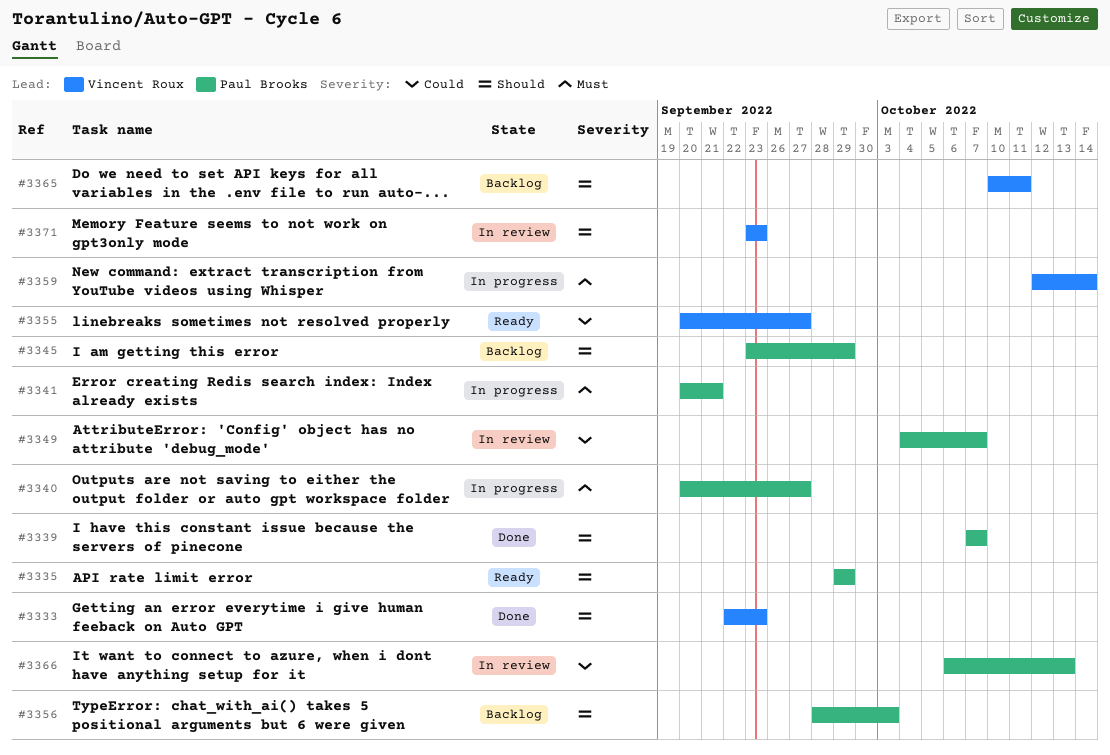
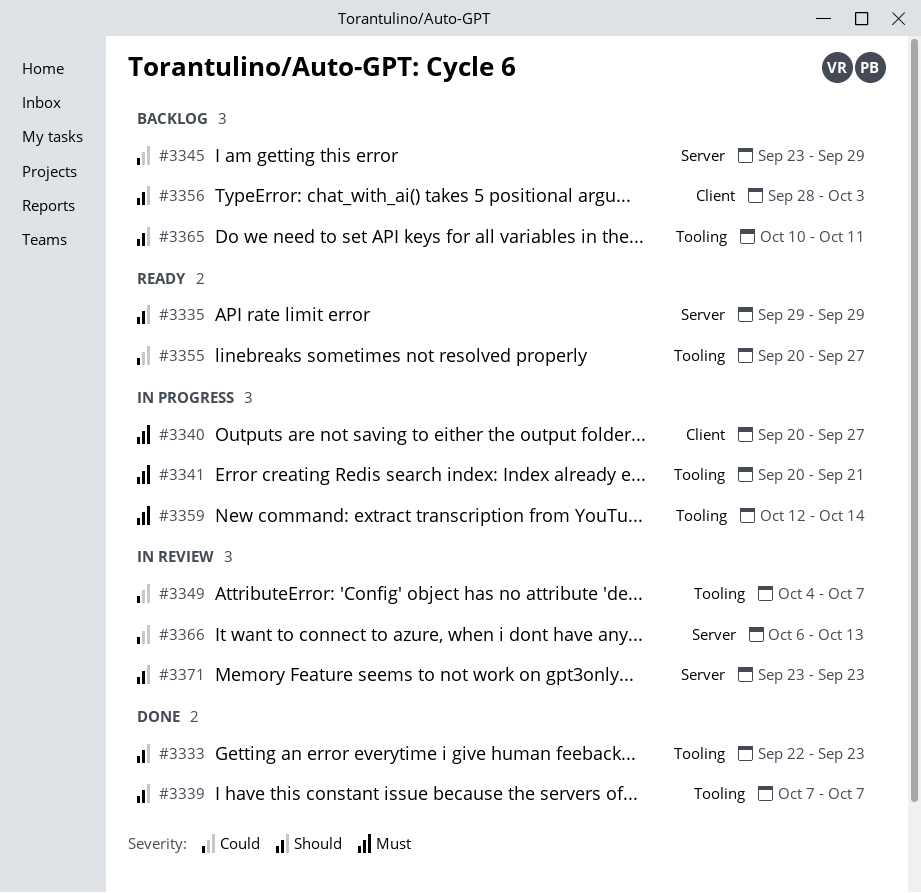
#3345, priority: Should -> Could

